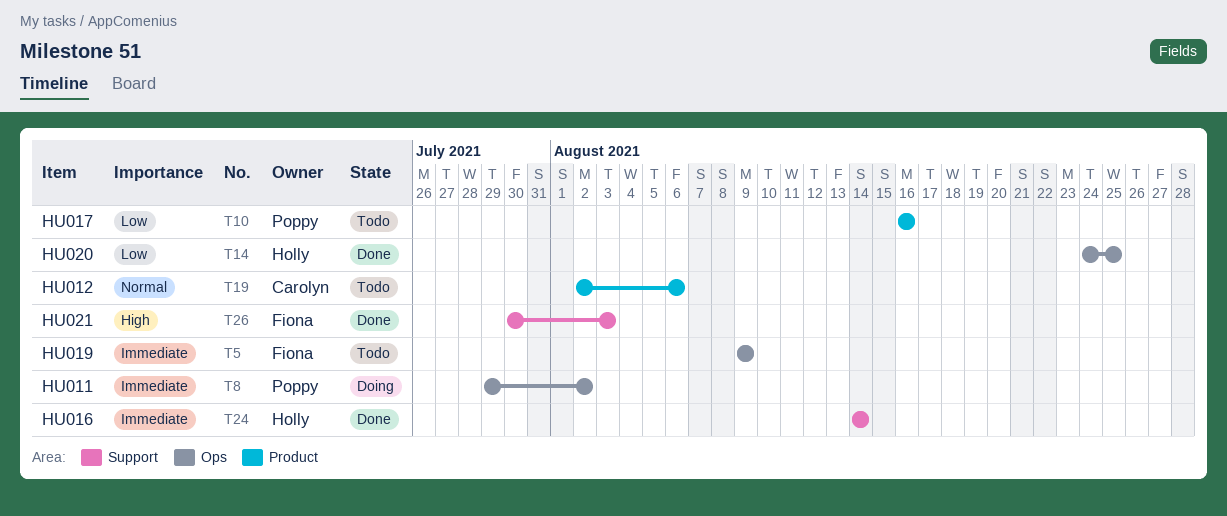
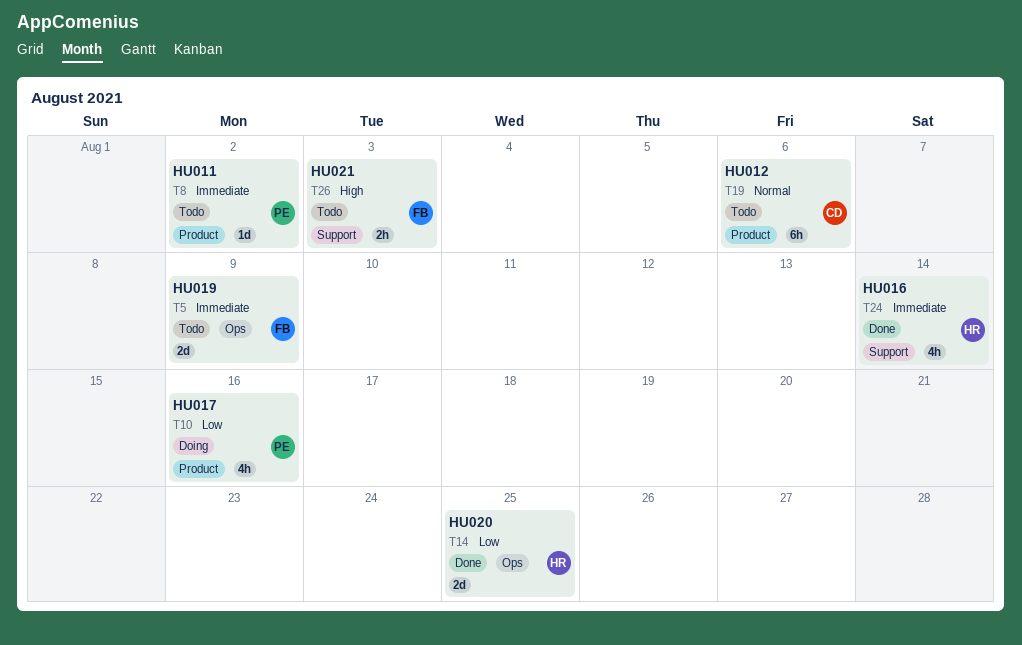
T8, status: Doing -> Todo
T8, label: Ops -> Product
T10, status: Todo -> Doing
T26, status: Done -> Todo

